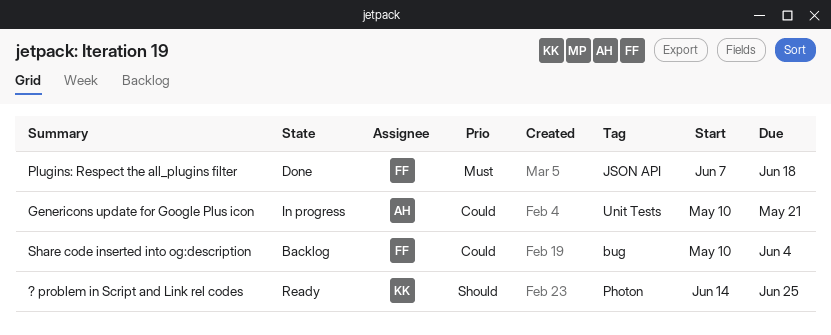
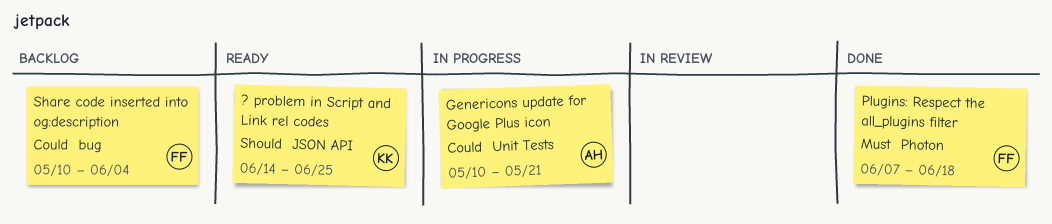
? problem in Script and Link rel codes, label: Photon -> JSON API
Plugins: Respect the all_plugins filter, label: JSON API -> Photon

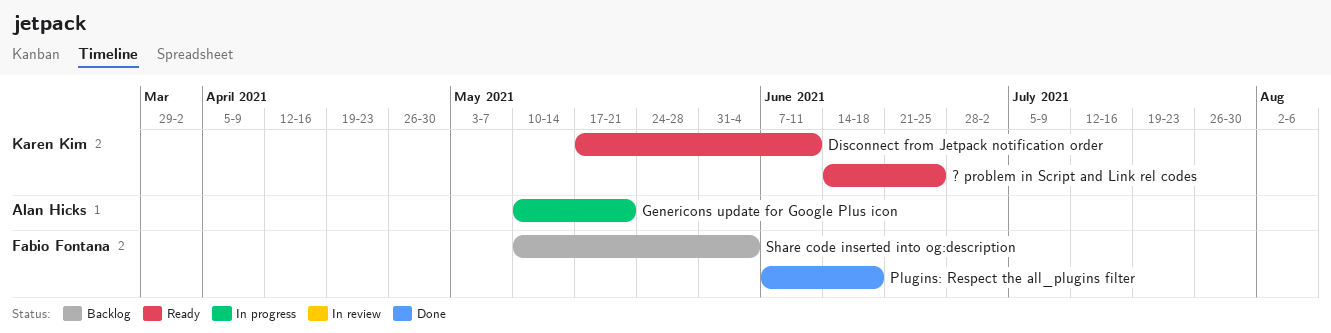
Disconnect from Jetpack notification order: none -> present

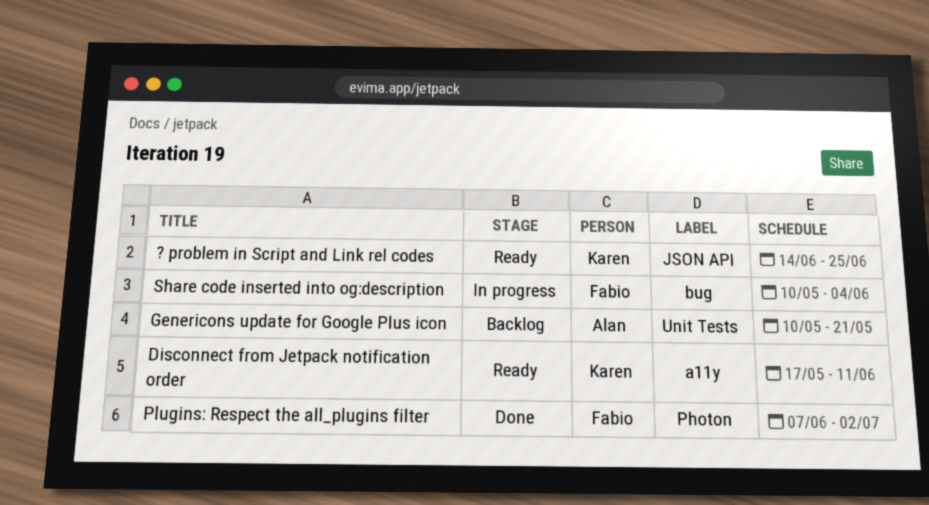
Genericons update for Google Plus icon, status: In progress -> Backlog
Plugins: Respect the all_plugins filter, due: Jun 18 -> Jul 2
Share code inserted into og:description, status: Backlog -> In progress

